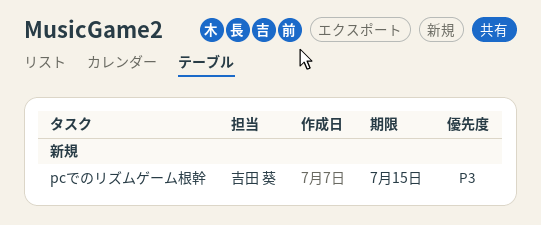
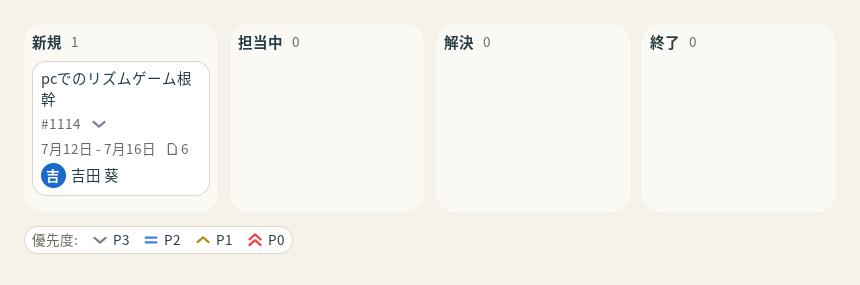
pcでのリズムゲーム根幹, due: Jul 15 -> Jul 16

